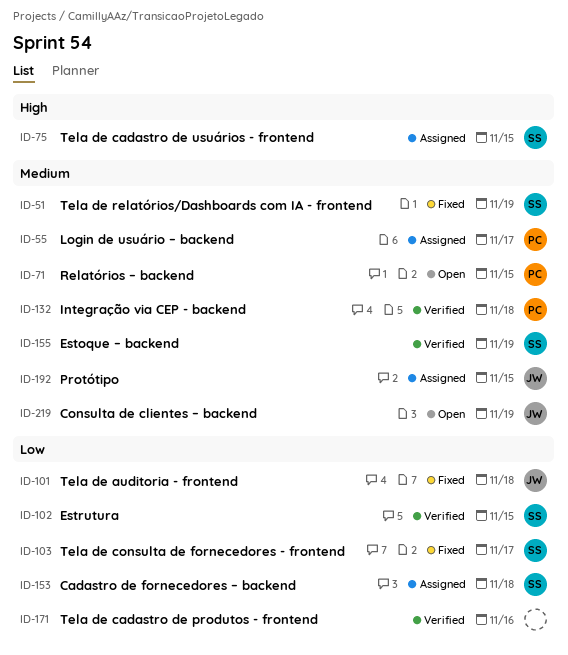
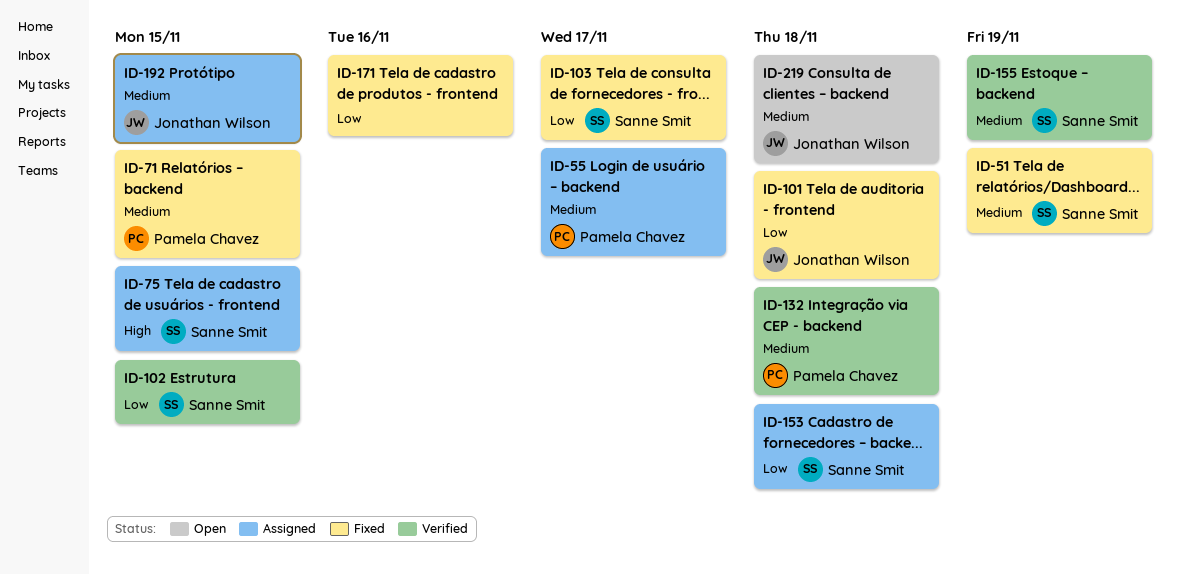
ID-71, status: Open -> Fixed
ID-171, status: Verified -> Fixed
ID-219, due: Nov 19 -> Nov 18

